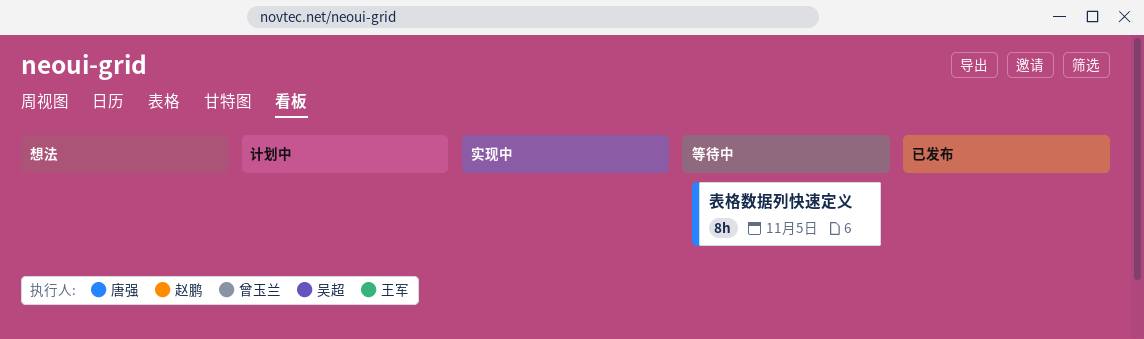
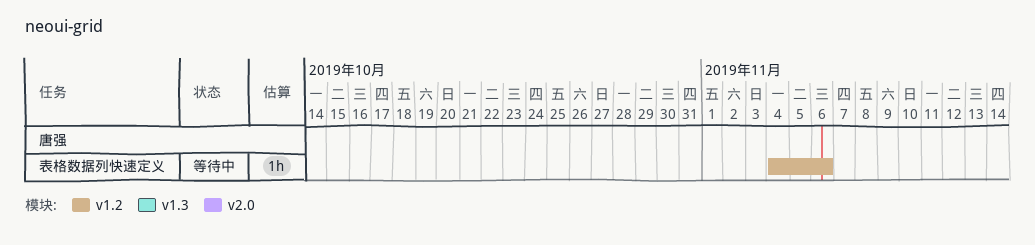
表格数据列快速定义, estimate: 8h -> 1h
表格数据列快速定义, due: Nov 5 -> Nov 6

